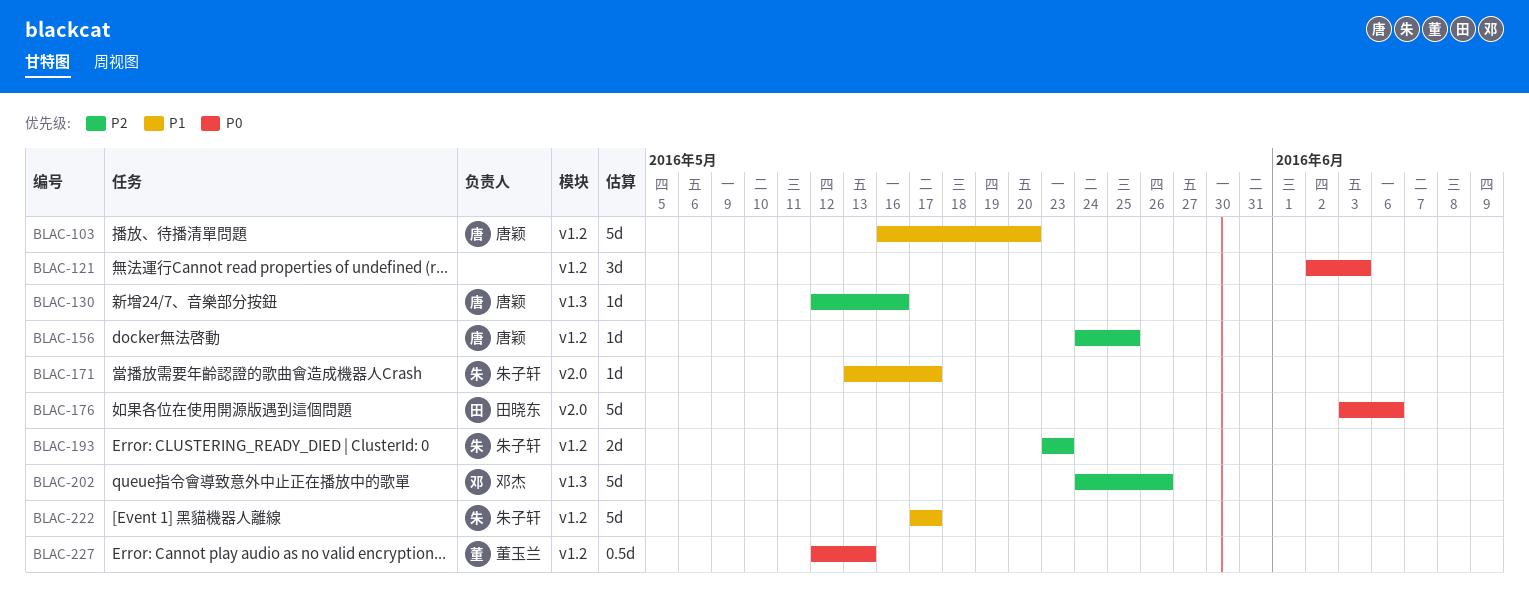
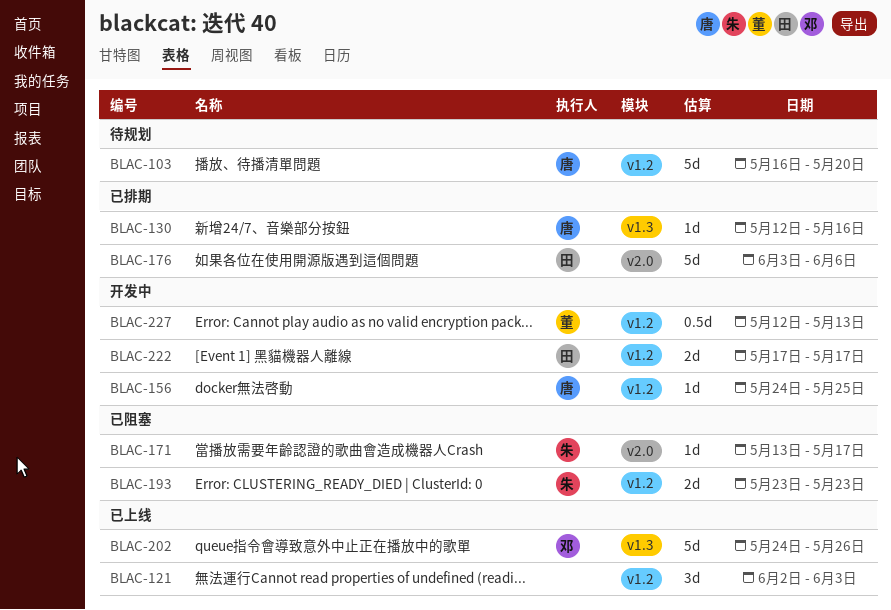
BLAC-222, owner: 朱子轩 -> 田晓东
BLAC-222, estimate: 5d -> 2d

